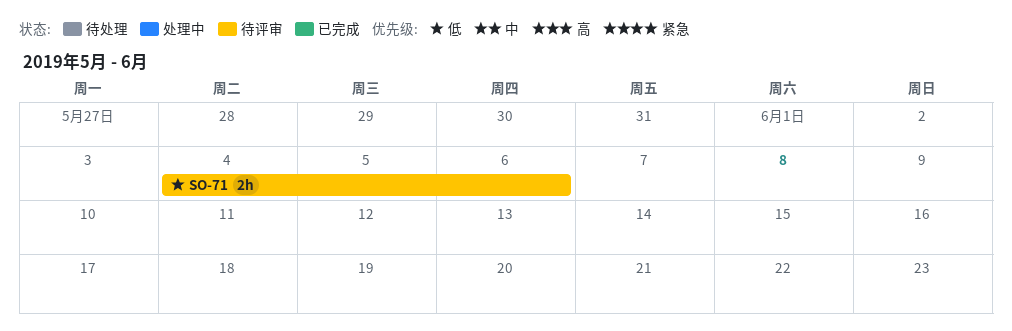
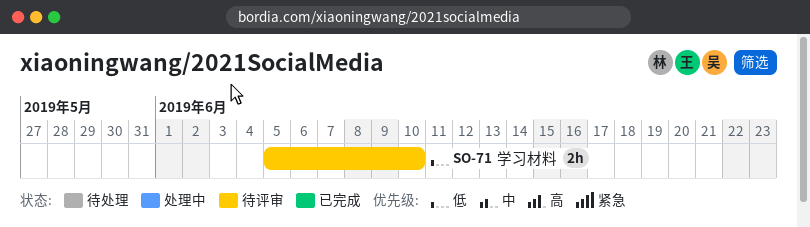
SO-71, start: Jun 4 -> Jun 5
SO-71, due: Jun 6 -> Jun 10

